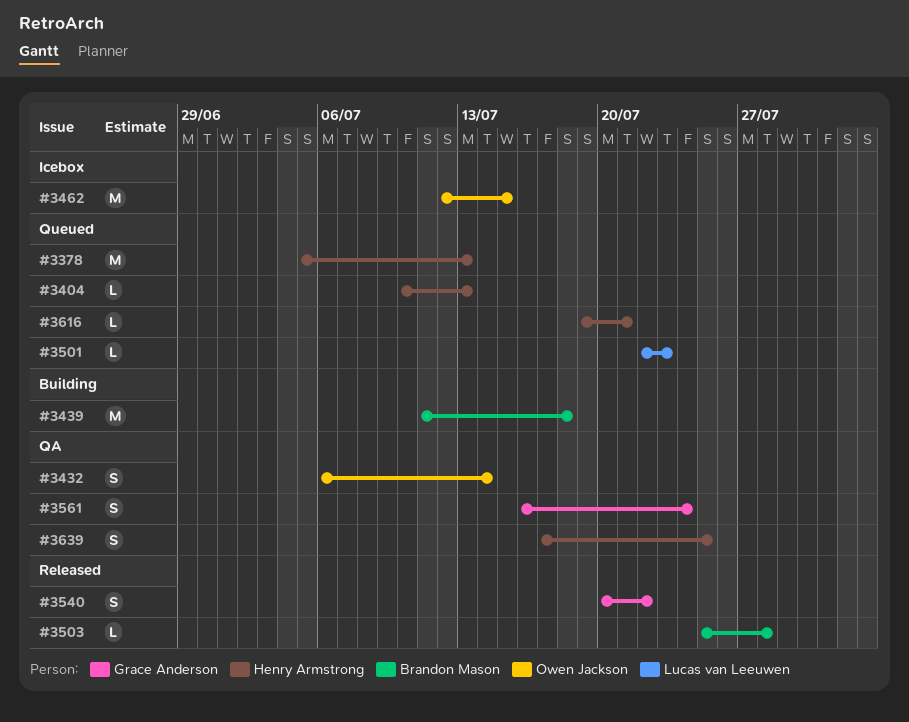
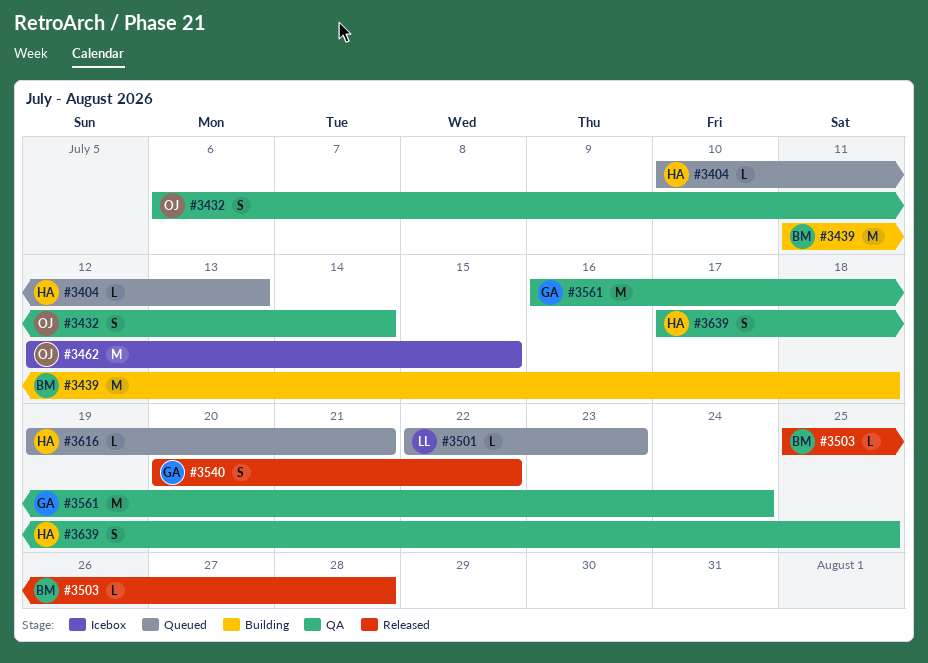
#3378: present -> none
#3561, estimate: S -> M

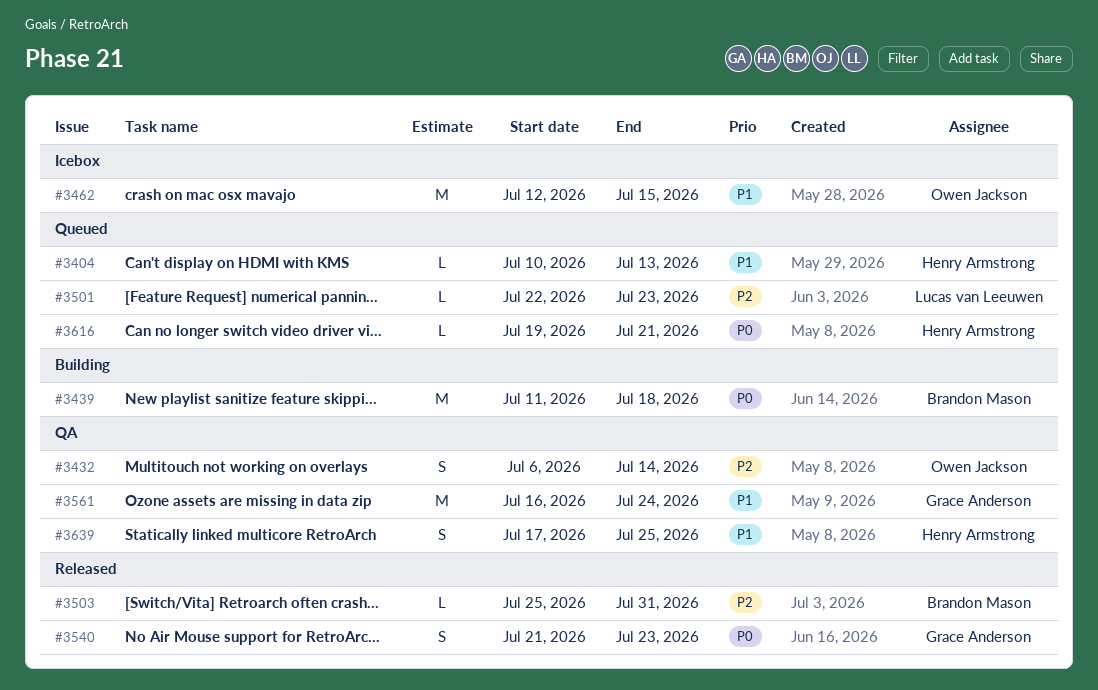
#3503, due: Jul 28 -> Jul 31
#3540, start: Jul 20 -> Jul 21
#3540, due: Jul 22 -> Jul 23

